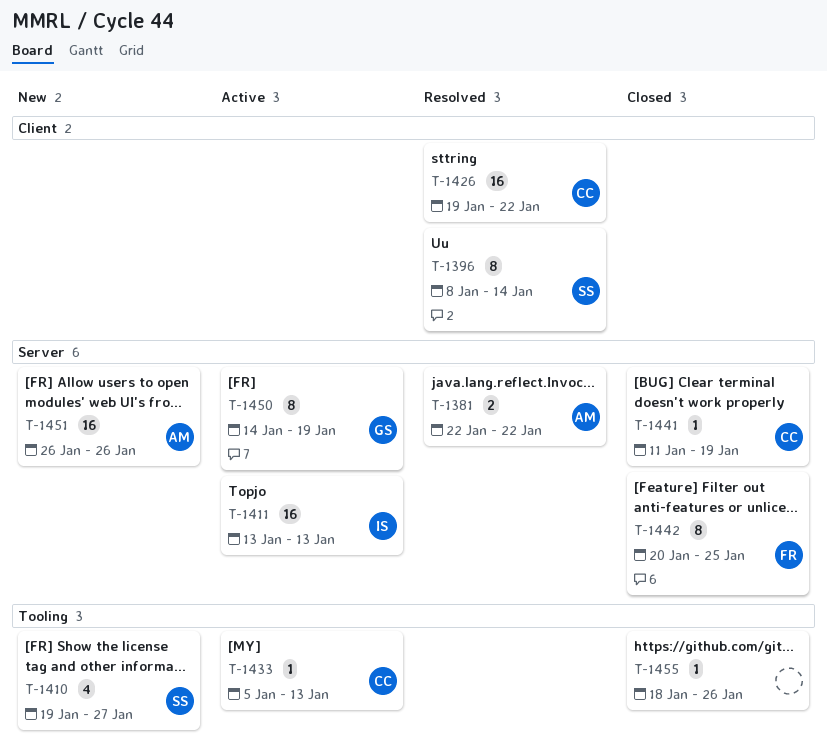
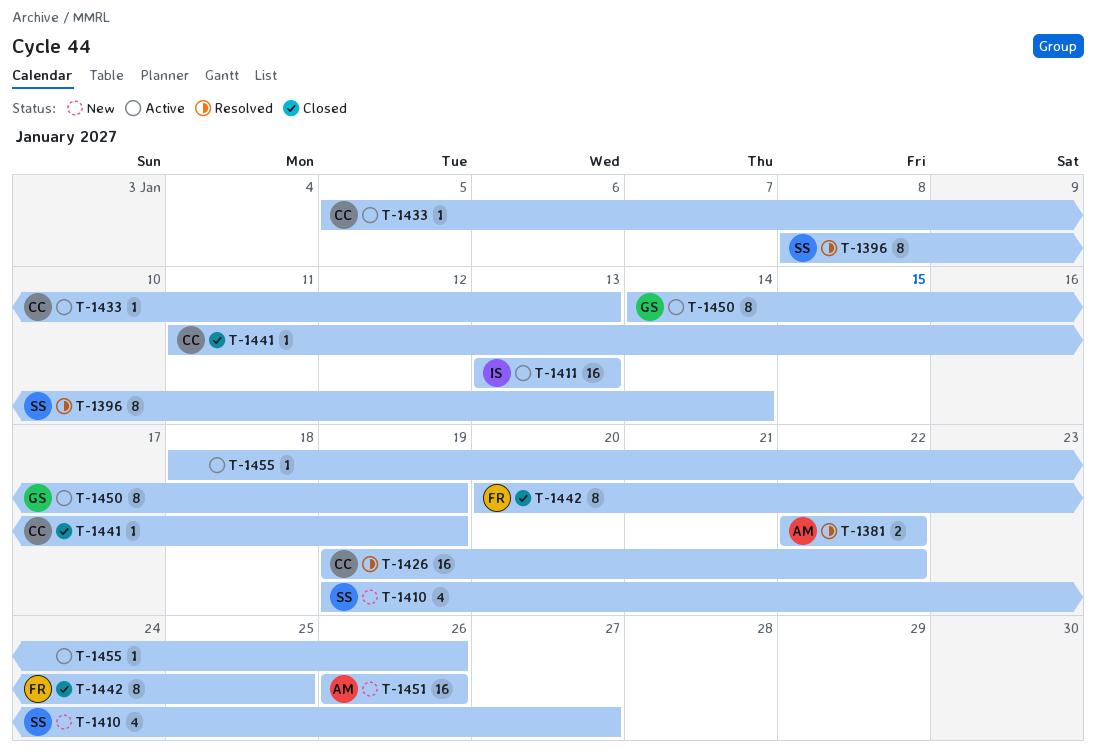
T-1455, status: Closed -> Active

